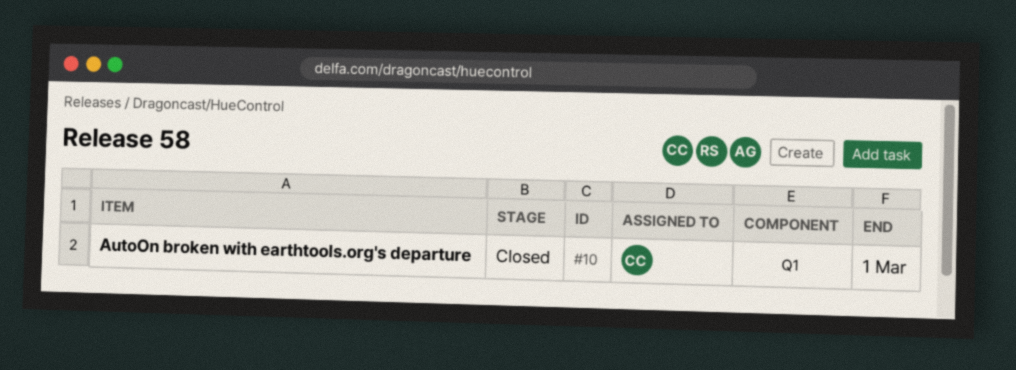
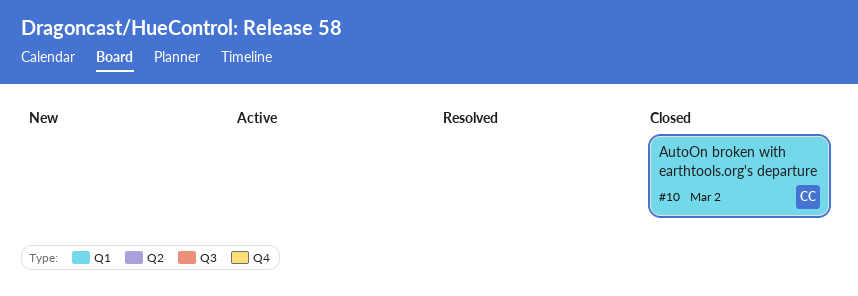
#10, due: Mar 1 -> Mar 2

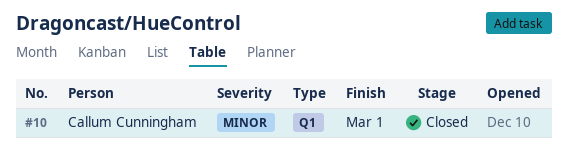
#10, due: Mar 2 -> Mar 1

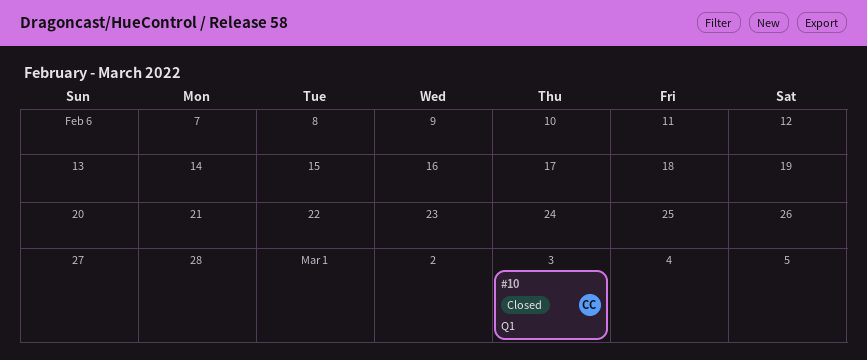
#10, due: Mar 1 -> Mar 3

